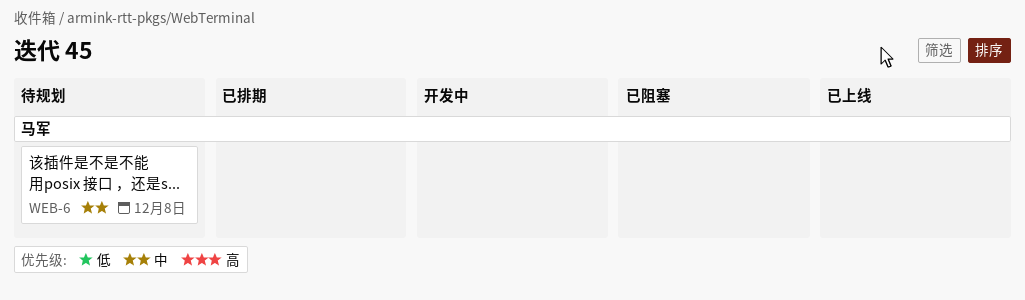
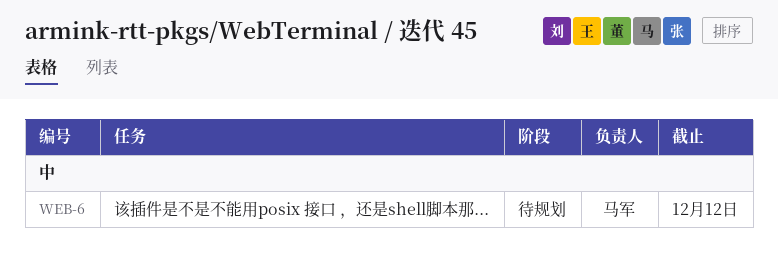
WEB-6, due: Dec 8 -> Dec 12

